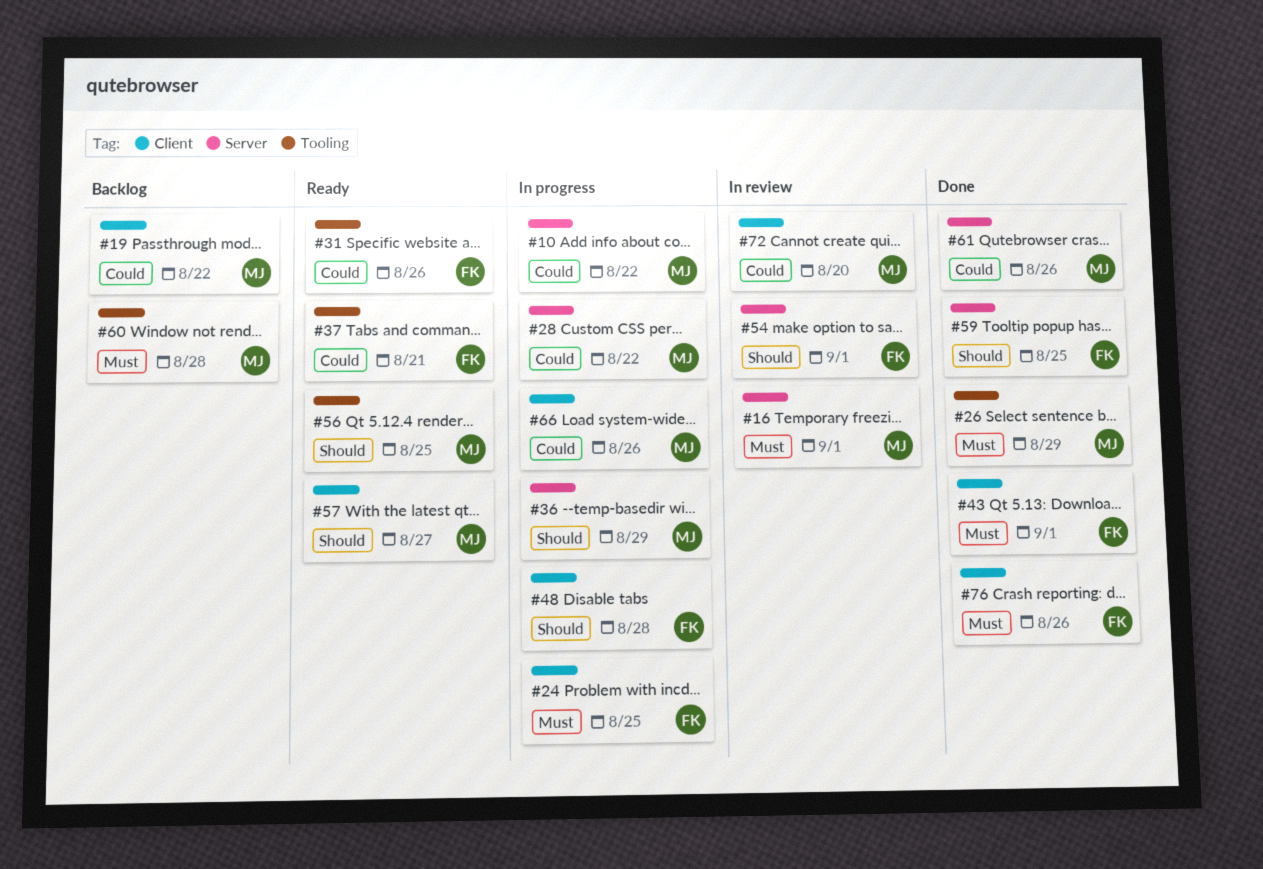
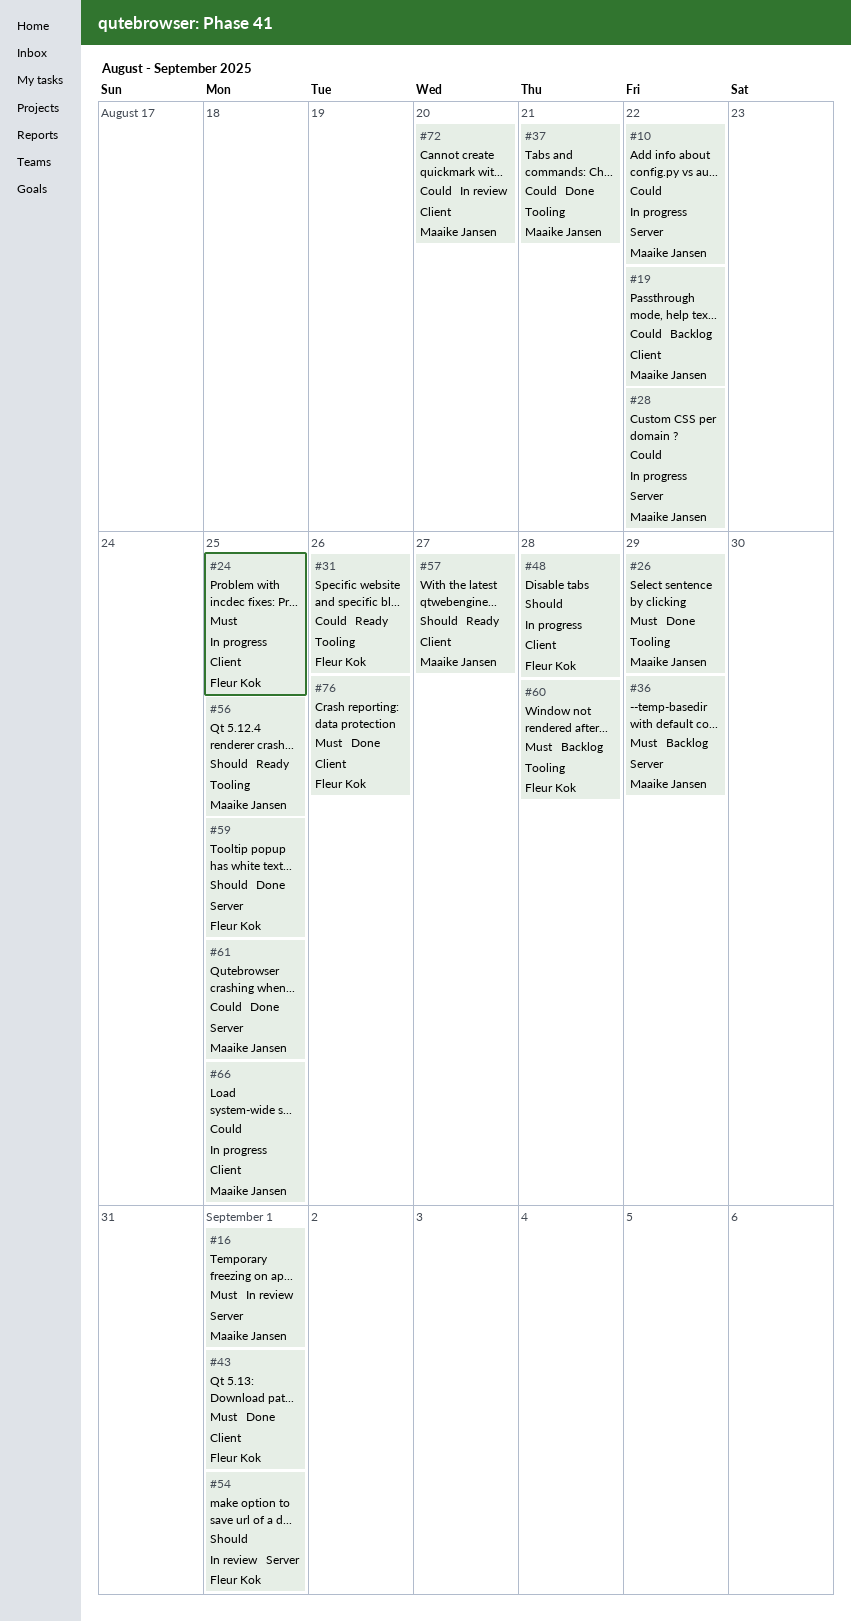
#36, status: In progress -> Backlog
#36, priority: Should -> Must
#37, status: Ready -> Done
#37, owner: Fleur Kok -> Maaike Jansen
#60, owner: Maaike Jansen -> Fleur Kok
#61, due: Aug 26 -> Aug 25
#66, due: Aug 26 -> Aug 25

